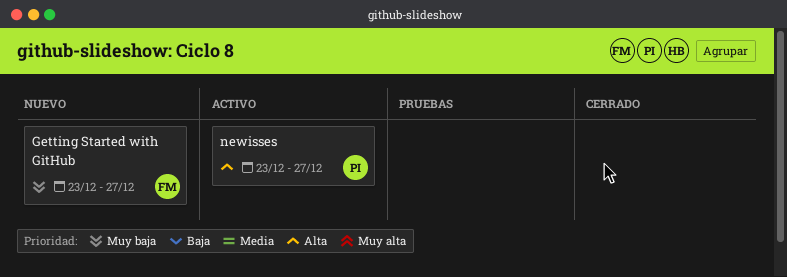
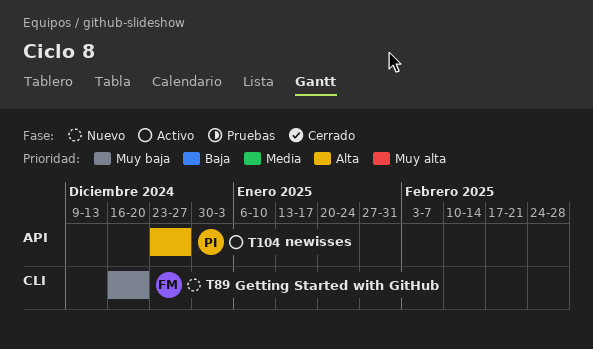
Getting Started with GitHub, start: Dec 23 -> Dec 16
Getting Started with GitHub, due: Dec 27 -> Dec 20

